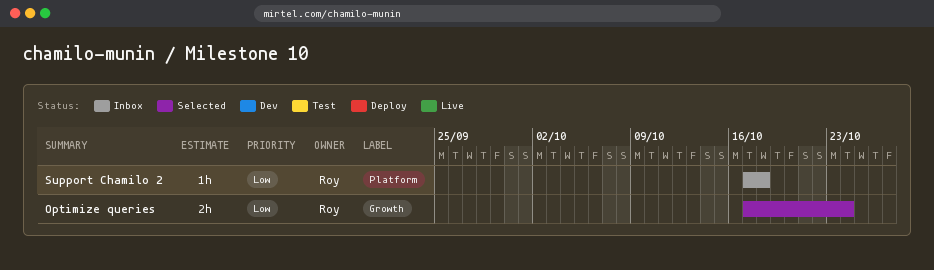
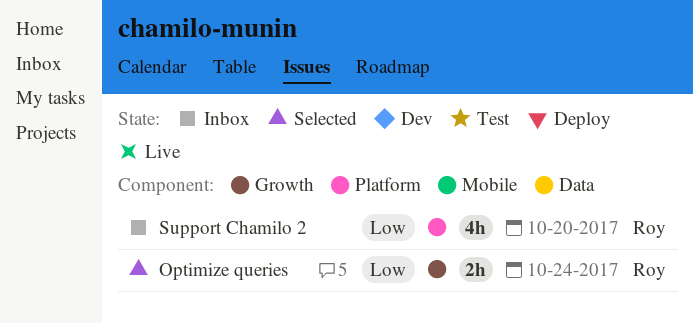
Support Chamilo 2, estimate: 1h -> 4h
Support Chamilo 2, due: Oct 18 -> Oct 20

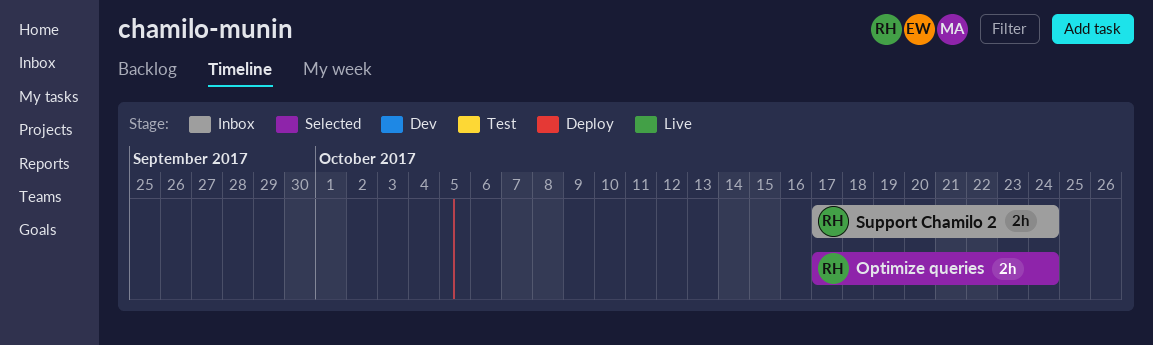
Support Chamilo 2, estimate: 4h -> 2h
Support Chamilo 2, due: Oct 20 -> Oct 24

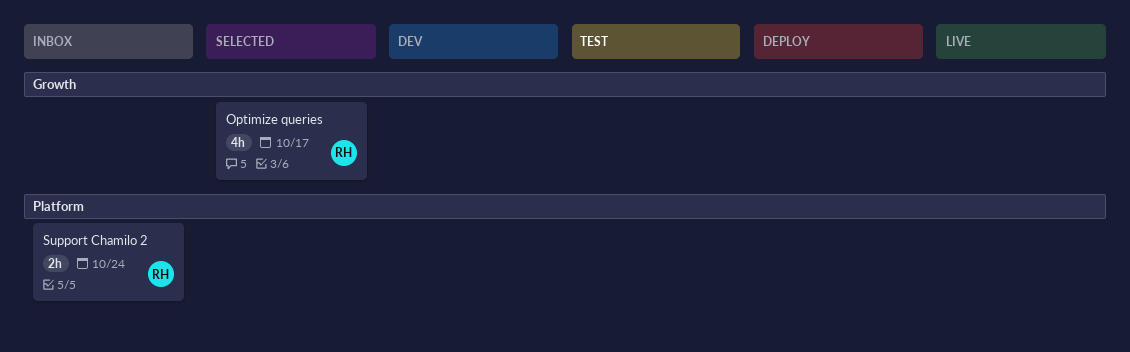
Optimize queries, estimate: 2h -> 4h
Optimize queries, due: Oct 24 -> Oct 17

